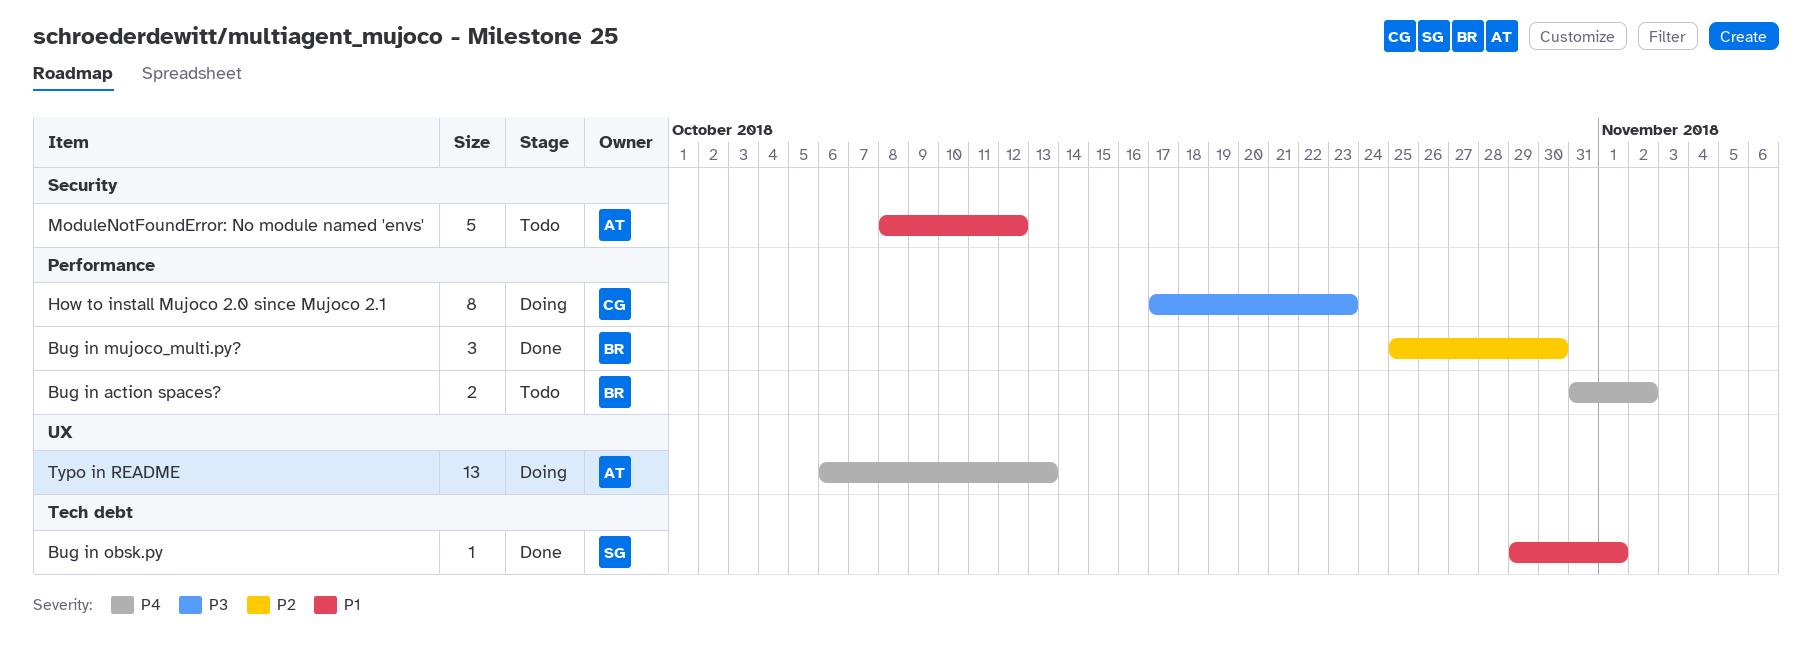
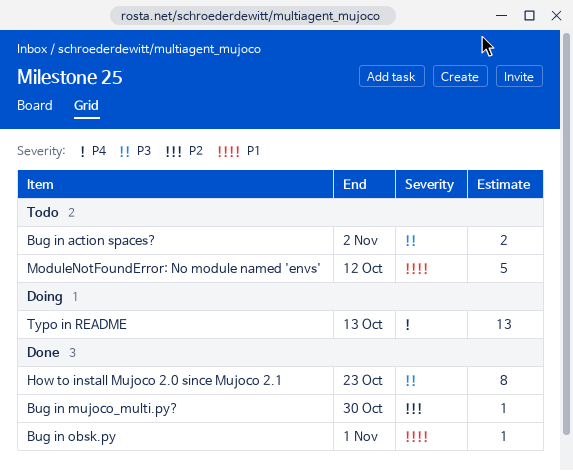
Bug in action spaces?, priority: P4 -> P3
Bug in mujoco_multi.py?, estimate: 3 -> 1
How to install Mujoco 2.0 since Mujoco 2.1, status: Doing -> Done

